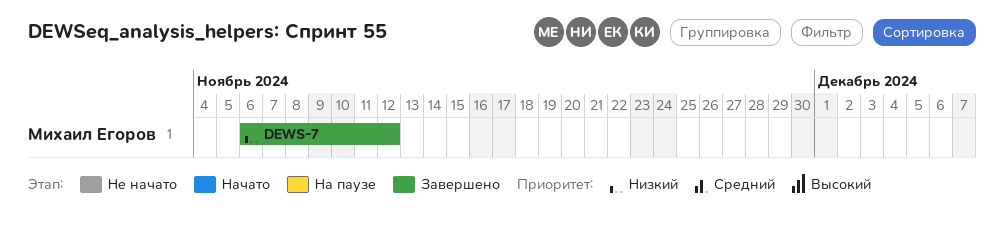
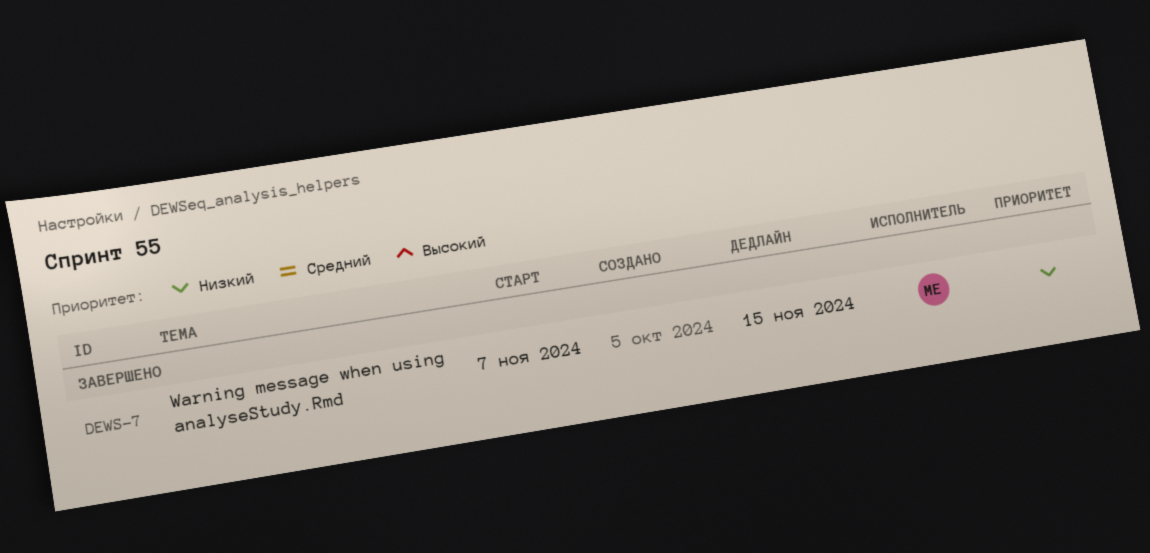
DEWS-7, start: Nov 6 -> Nov 7
DEWS-7, due: Nov 12 -> Nov 15

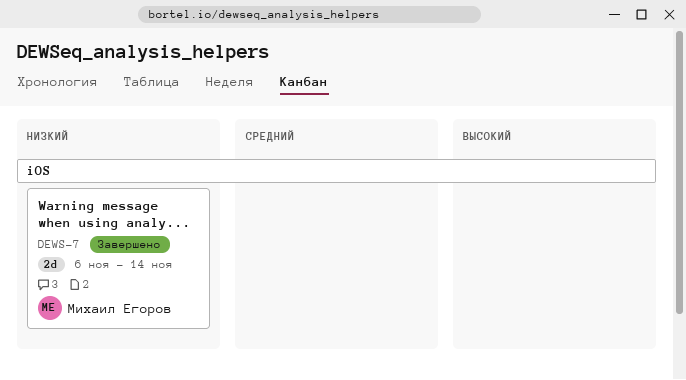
DEWS-7, start: Nov 7 -> Nov 6
DEWS-7, due: Nov 15 -> Nov 14

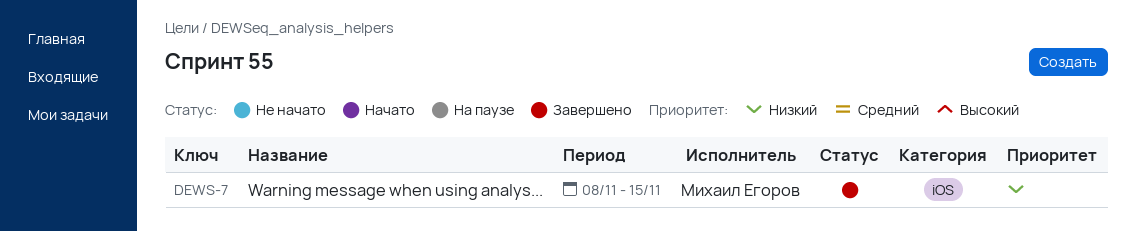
DEWS-7, start: Nov 6 -> Nov 8
DEWS-7, due: Nov 14 -> Nov 15

